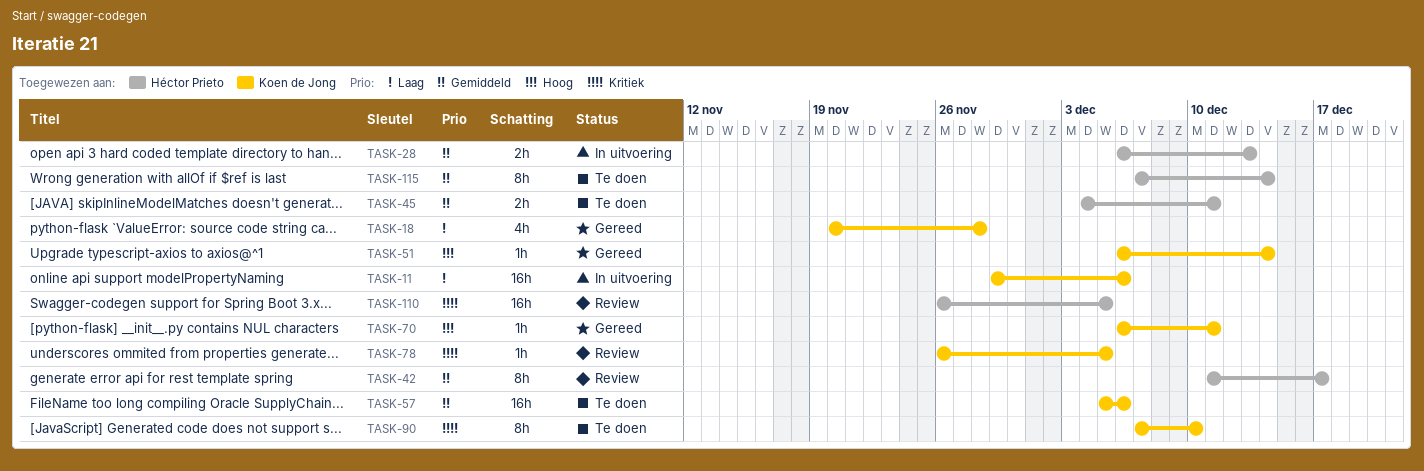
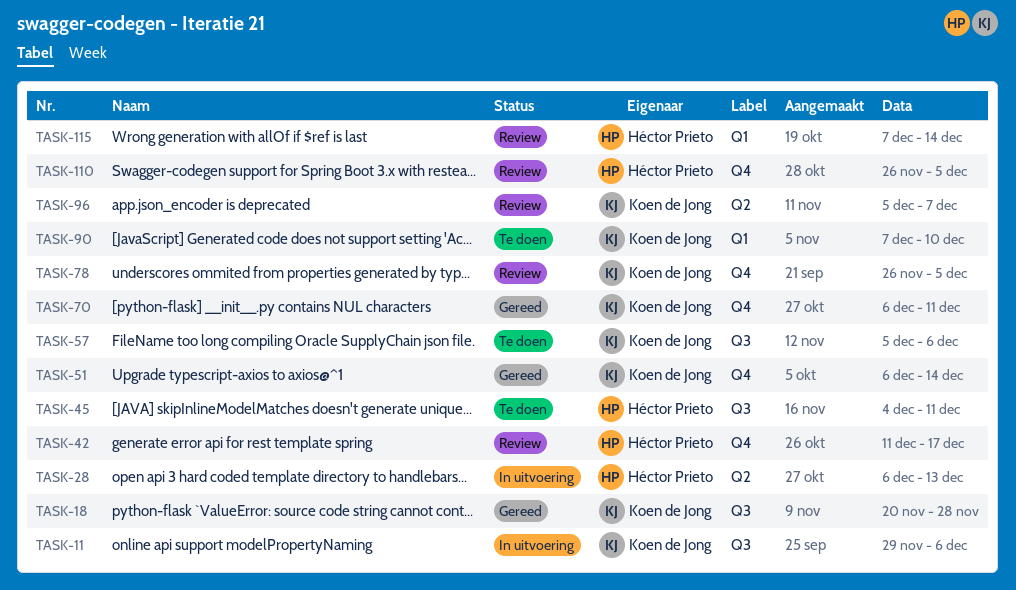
TASK-96: none -> present
TASK-115, status: Te doen -> Review

